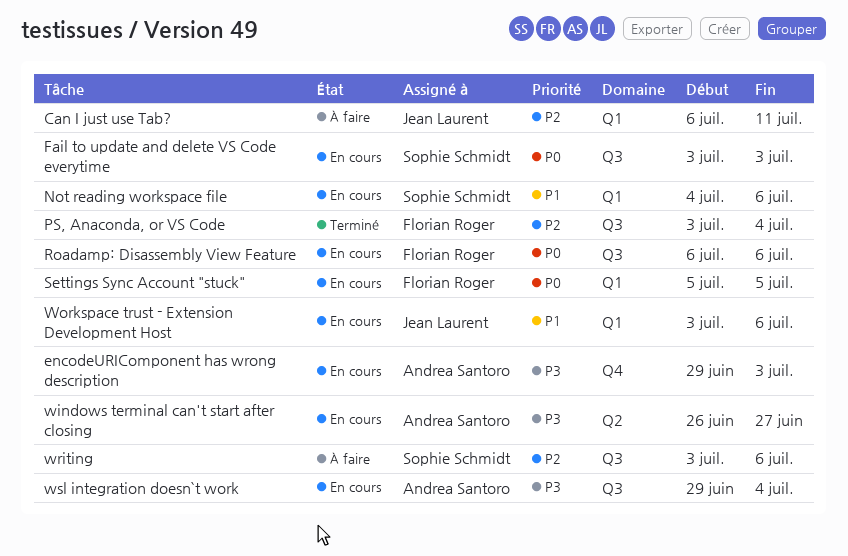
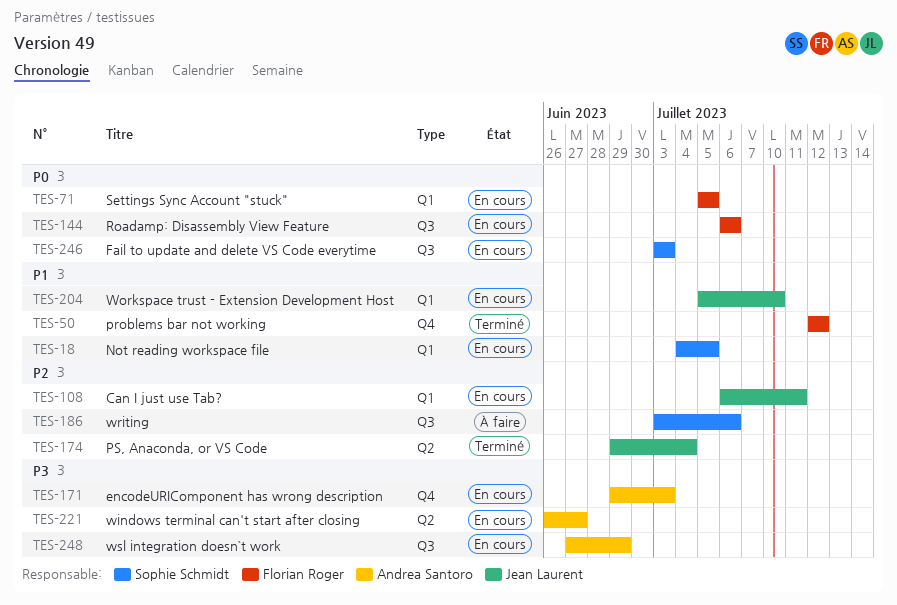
Can I just use Tab?, status: À faire -> En cours
Not reading workspace file, due: Jul 6 -> Jul 5
problems bar not working: none -> present
PS, Anaconda, or VS Code, owner: Florian Roger -> Jean Laurent
PS, Anaconda, or VS Code, label: Q3 -> Q2
PS, Anaconda, or VS Code, start: Jul 3 -> Jun 29
Workspace trust - Extension Development Host, start: Jul 3 -> Jul 5
Workspace trust - Extension Development Host, due: Jul 6 -> Jul 10
wsl integration doesn`t work, start: Jun 29 -> Jun 27
wsl integration doesn`t work, due: Jul 4 -> Jun 29

